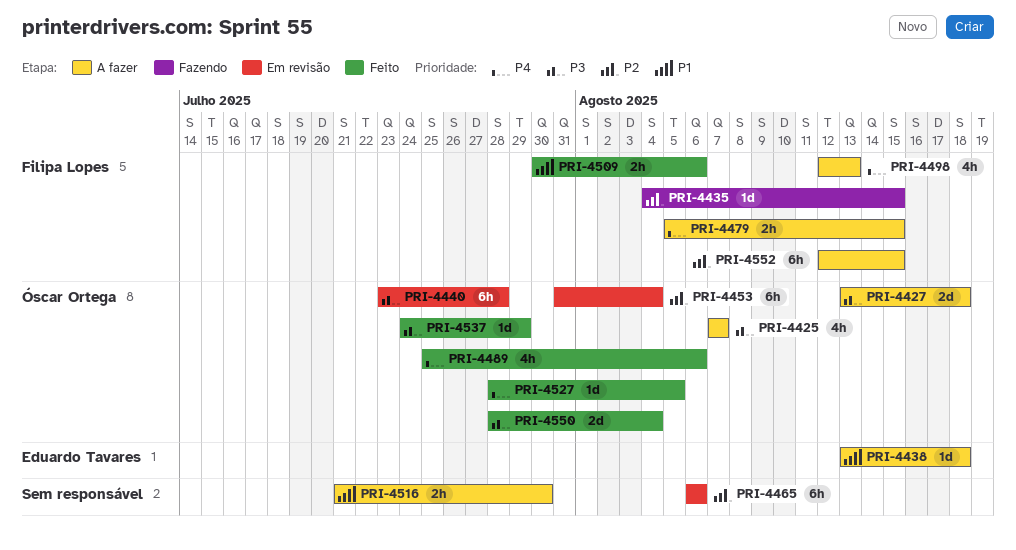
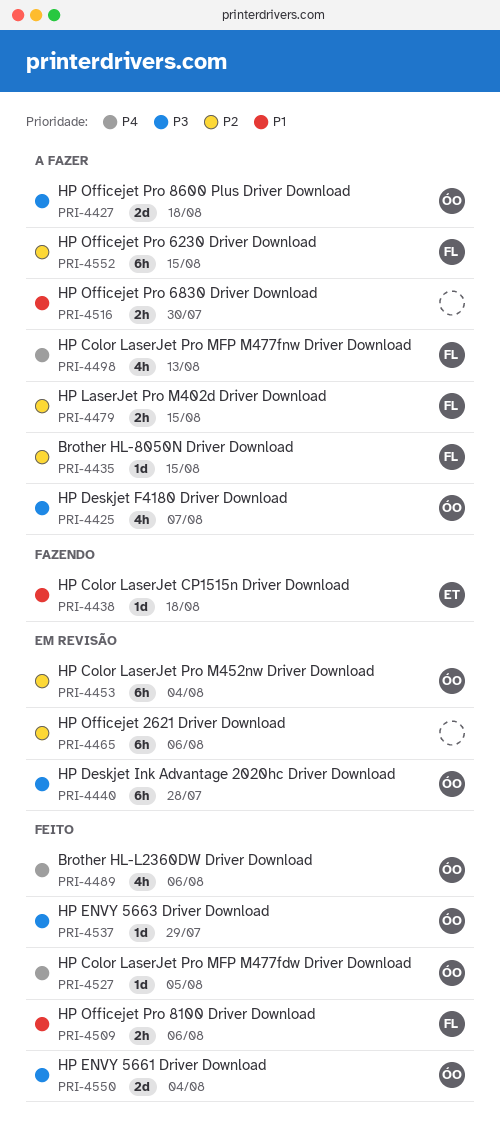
PRI-4435, status: Fazendo -> A fazer
PRI-4438, status: A fazer -> Fazendo
PRI-4479, priority: P4 -> P2

